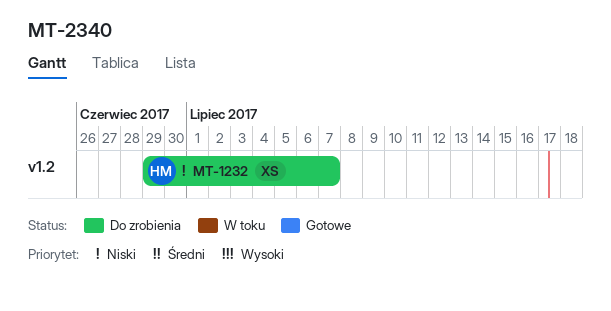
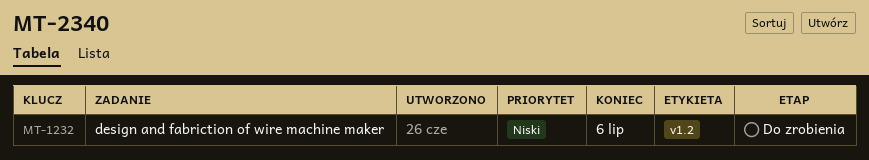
MT-1232, due: Jul 7 -> Jul 6

